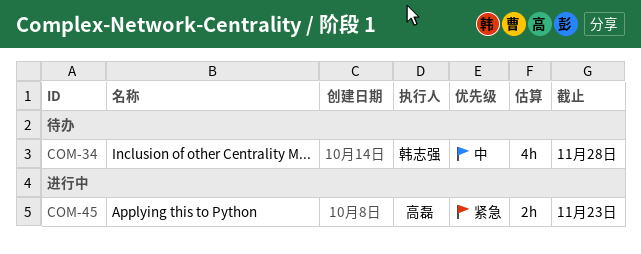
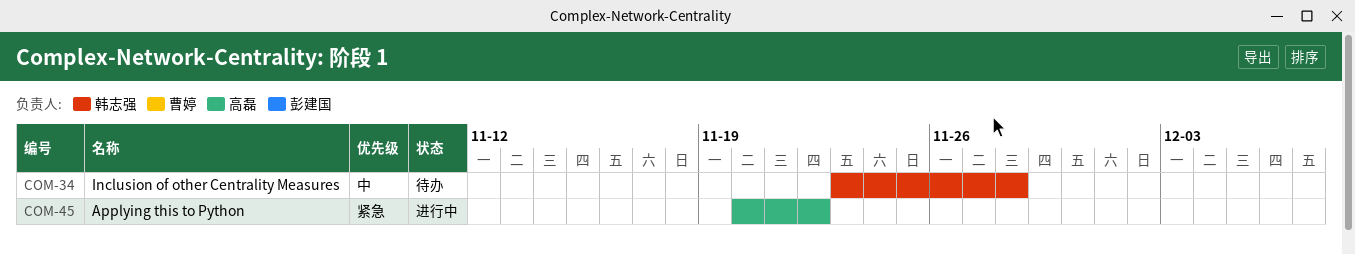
COM-45, due: Nov 23 -> Nov 22

